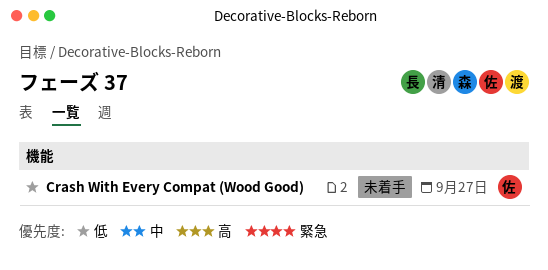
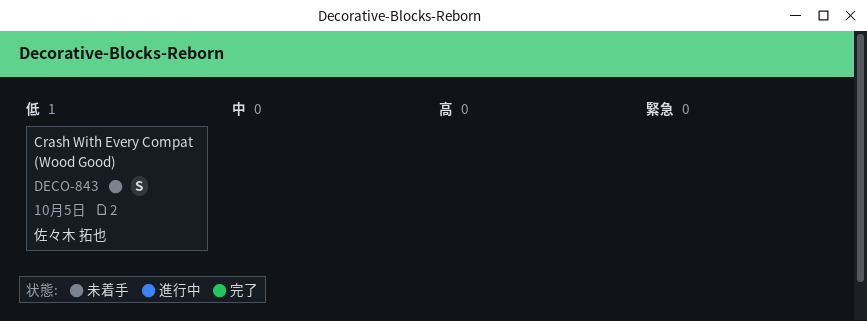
Crash With Every Compat (Wood Good), due: Sep 27 -> Oct 5

